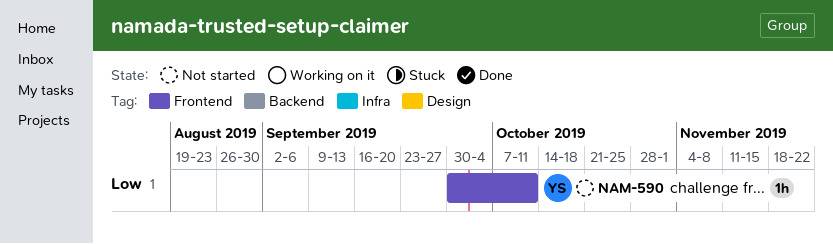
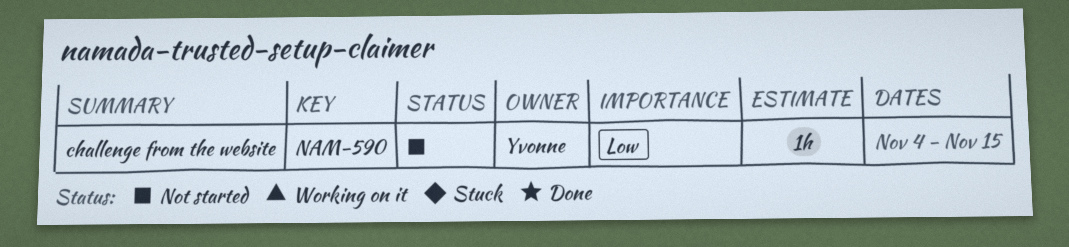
NAM-590, start: Sep 30 -> Nov 4
NAM-590, due: Oct 11 -> Nov 15

